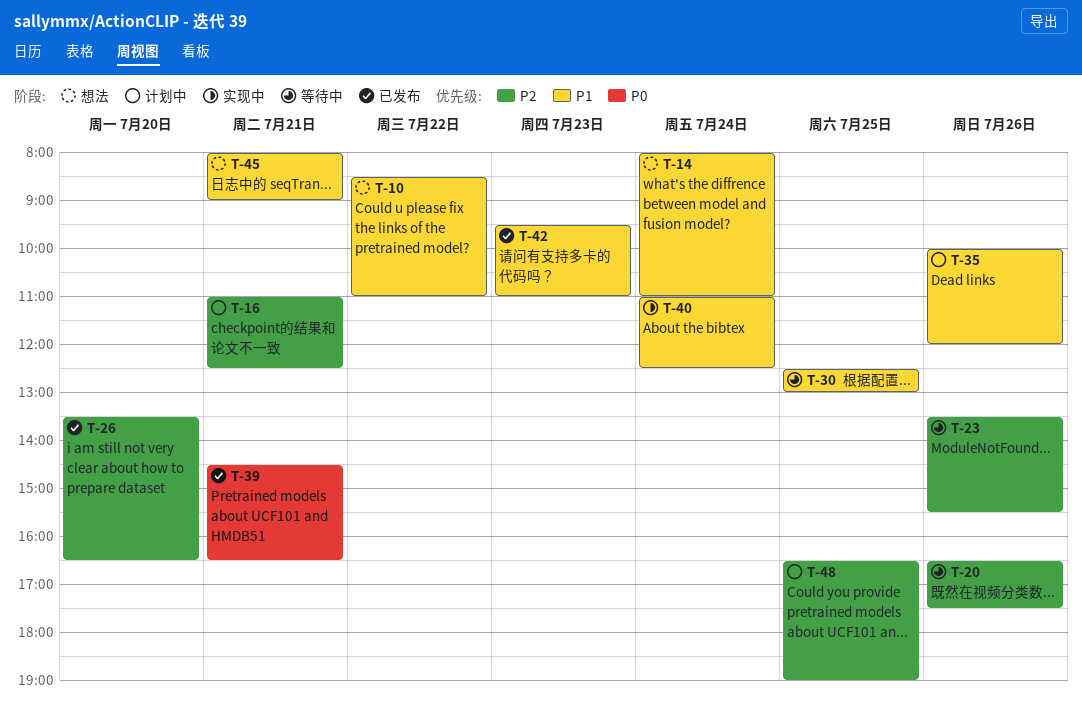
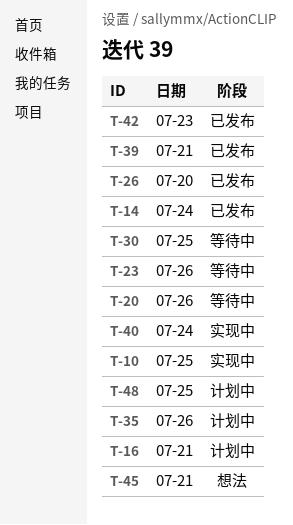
T-10, status: 想法 -> 实现中
T-10, day: Jul 22 -> Jul 25
T-14, status: 想法 -> 已发布

